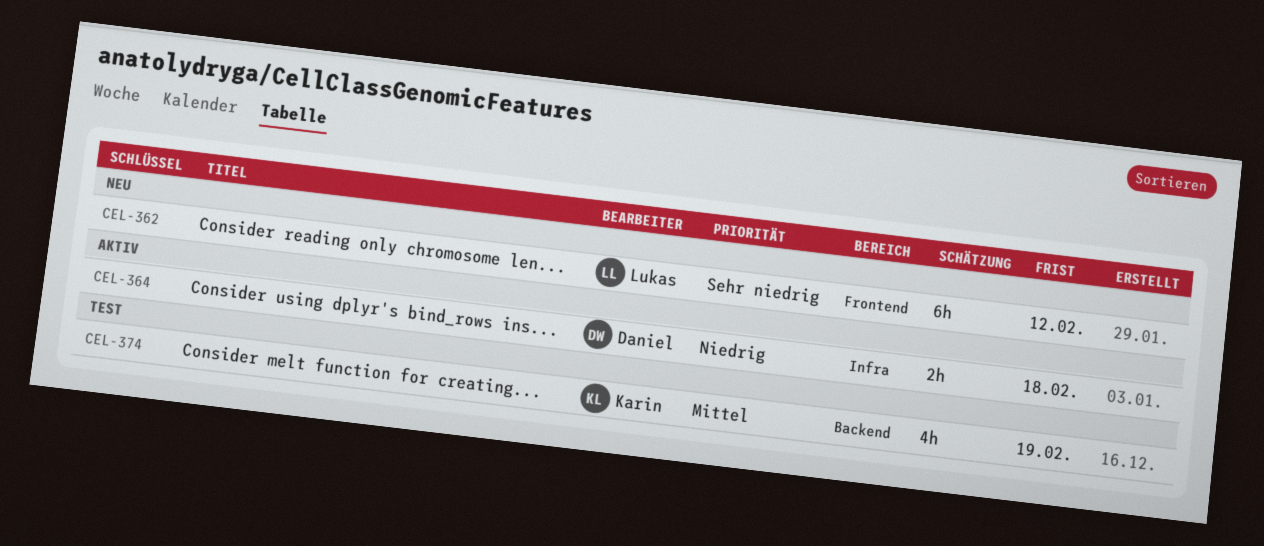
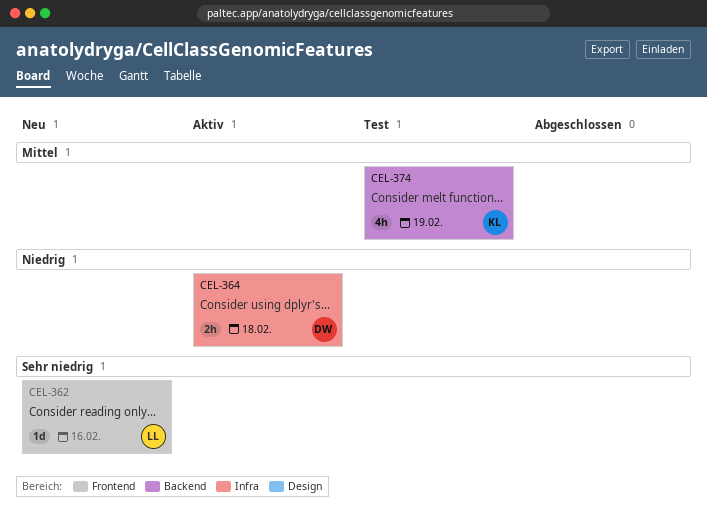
CEL-362, estimate: 6h -> 1d
CEL-362, due: Feb 12 -> Feb 16

